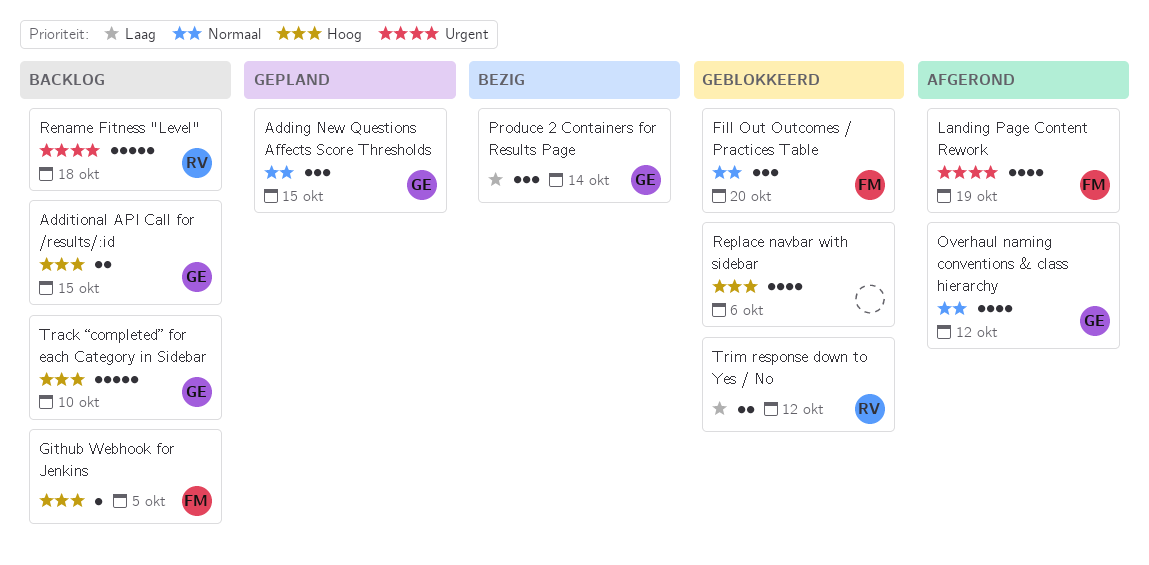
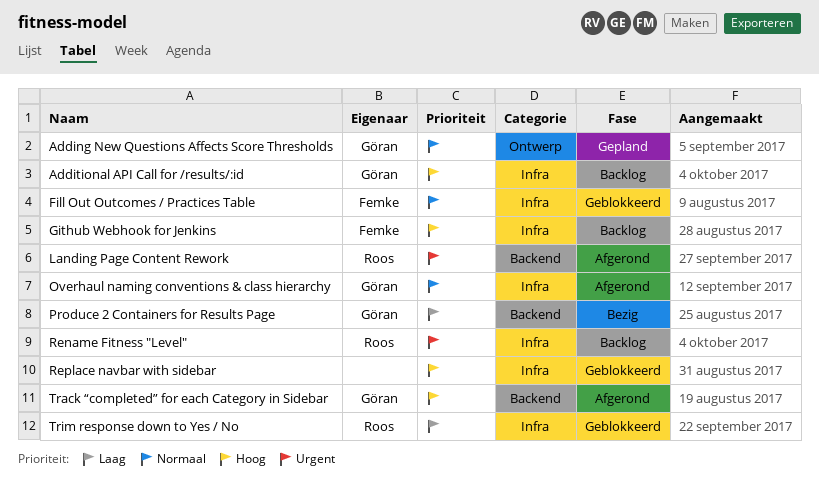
Landing Page Content Rework, owner: Femke -> Roos
Track “completed” for each Category in Sidebar, status: Backlog -> Afgerond

